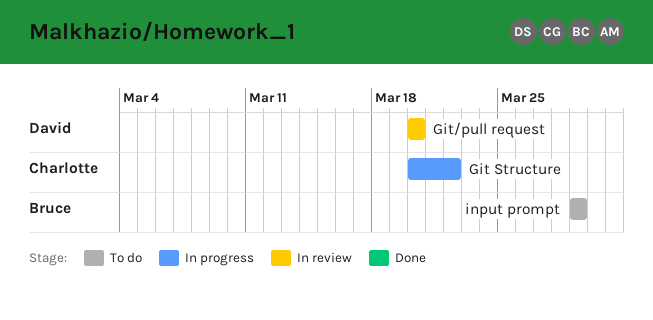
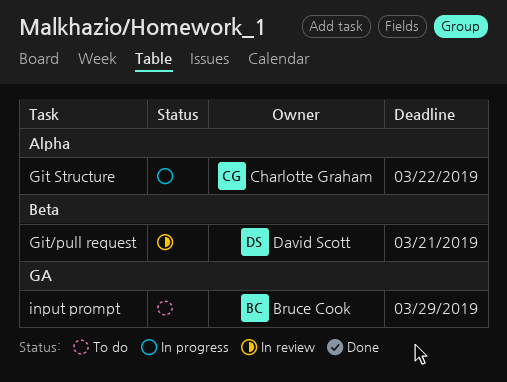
Git/pull request, due: Mar 20 -> Mar 21

